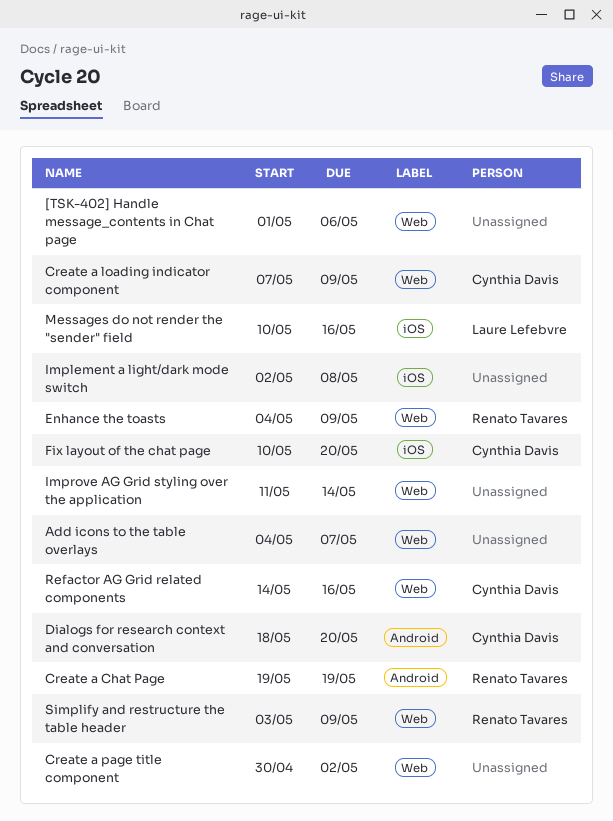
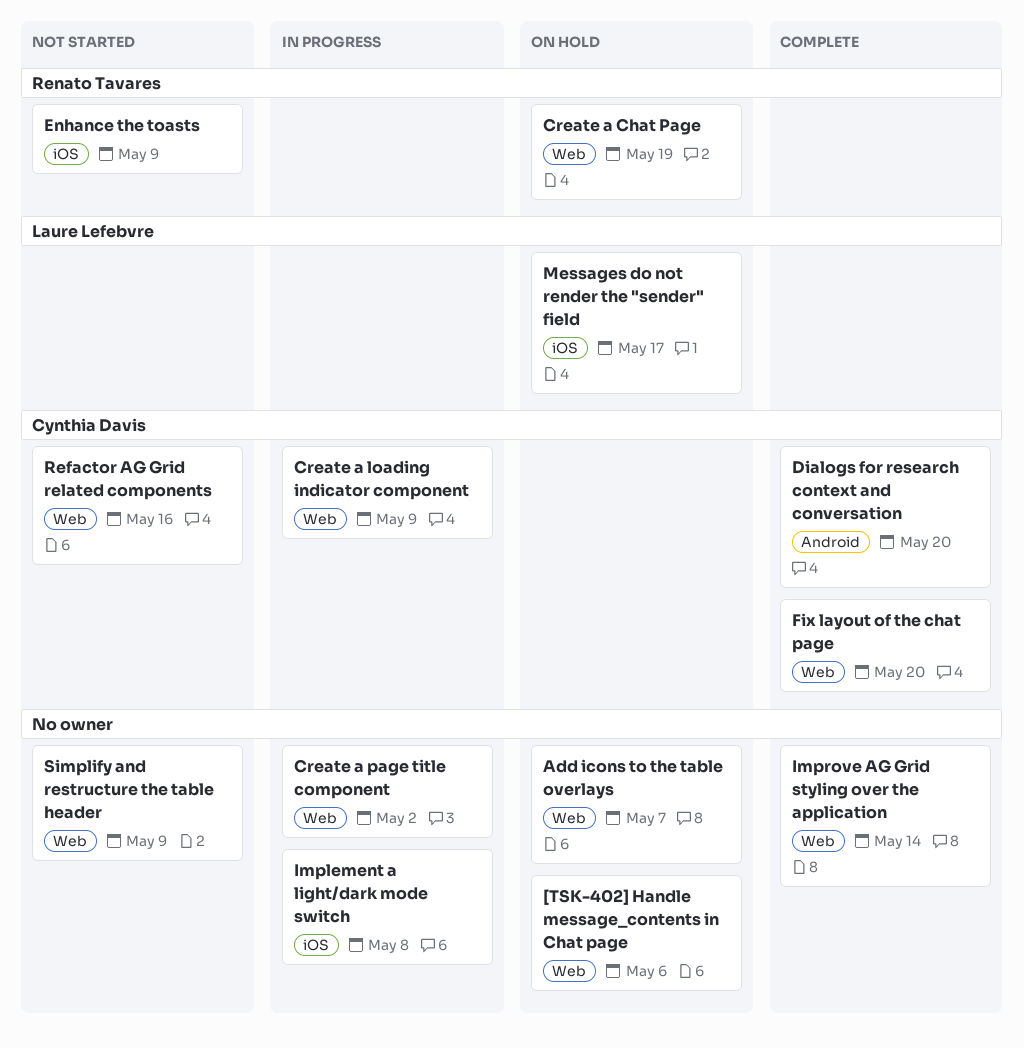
Create a Chat Page, label: Android -> Web
Enhance the toasts, label: Web -> iOS
Fix layout of the chat page, label: iOS -> Web
Messages do not render the "sender" field, due: May 16 -> May 17
Simplify and restructure the table header, owner: Renato Tavares -> none

